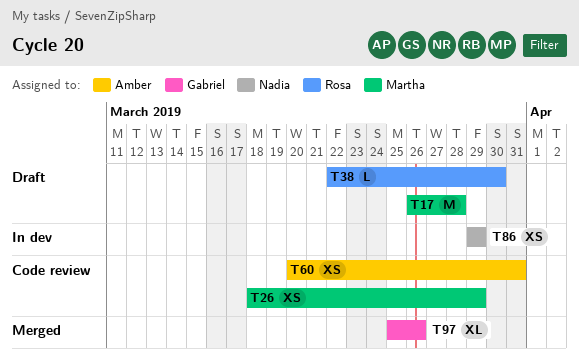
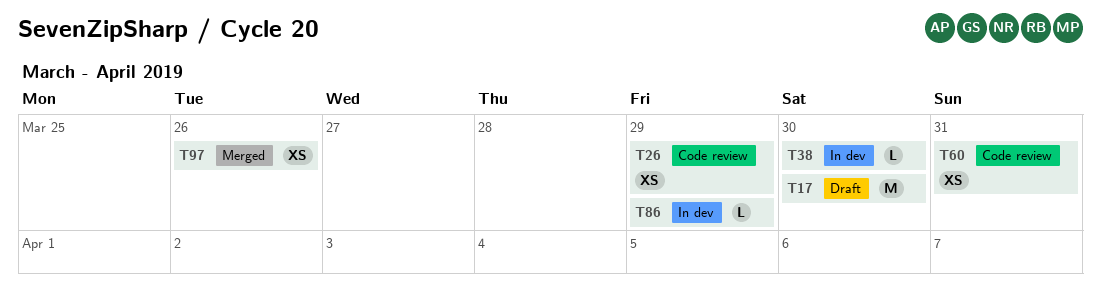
T17, due: Mar 28 -> Mar 30
T38, status: Draft -> In dev
T86, estimate: XS -> L
T97, estimate: XL -> XS

